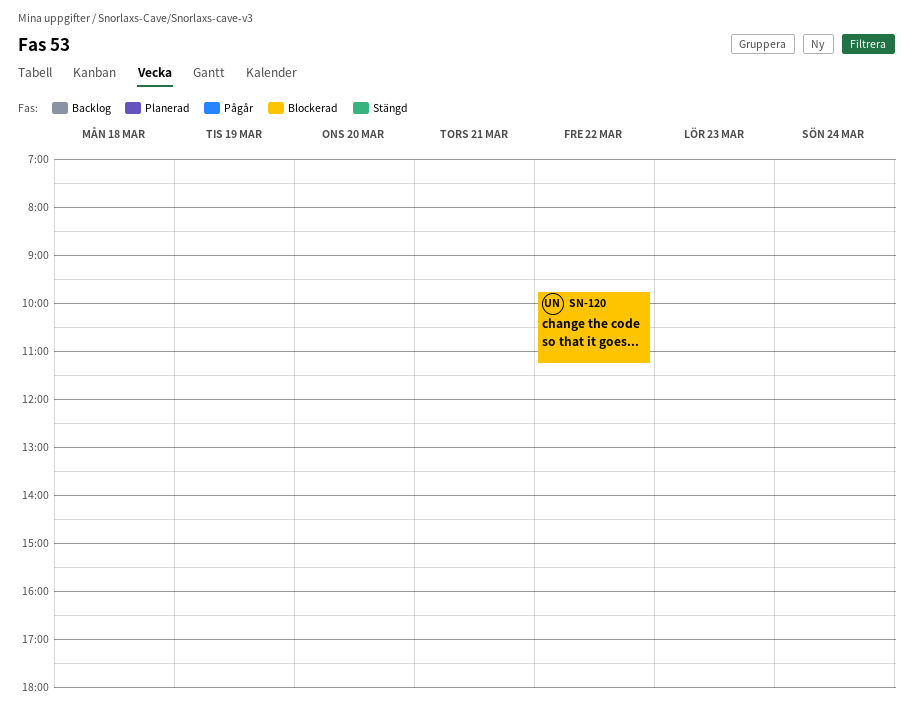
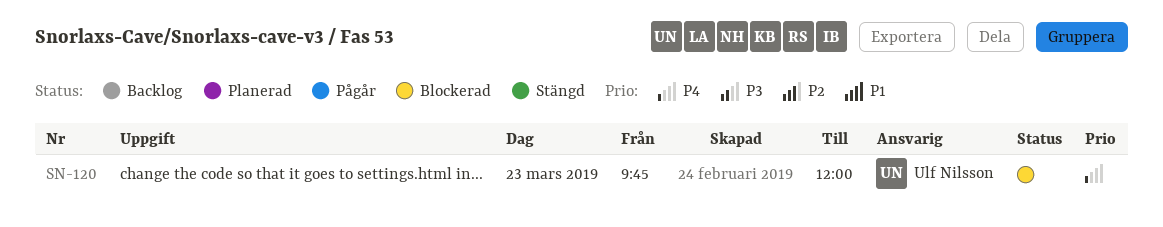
SN-120, day: Mar 22 -> Mar 23
SN-120, ends: 11:15 -> 12:00

